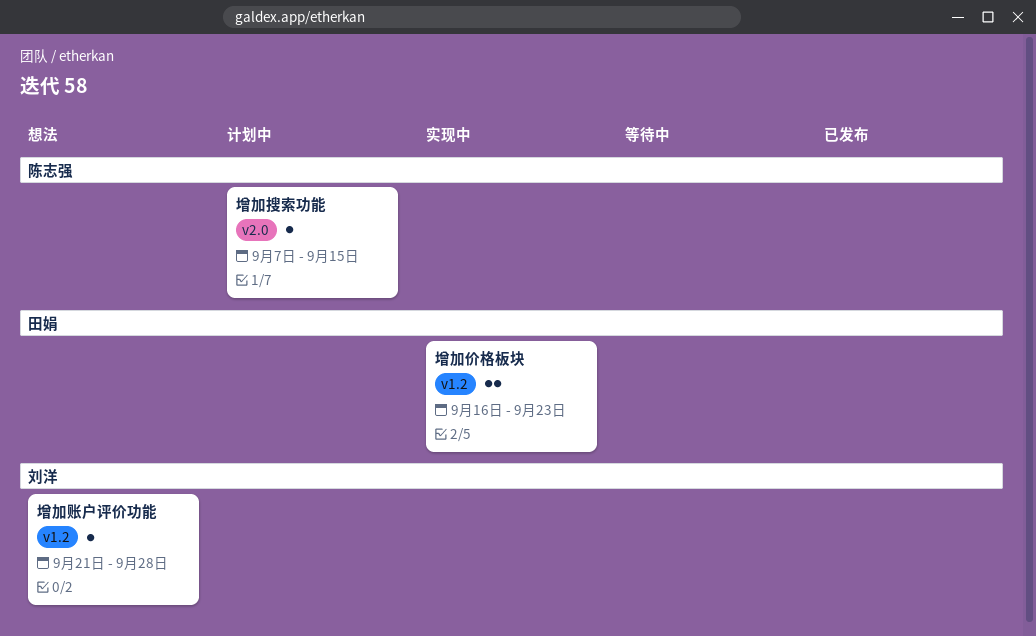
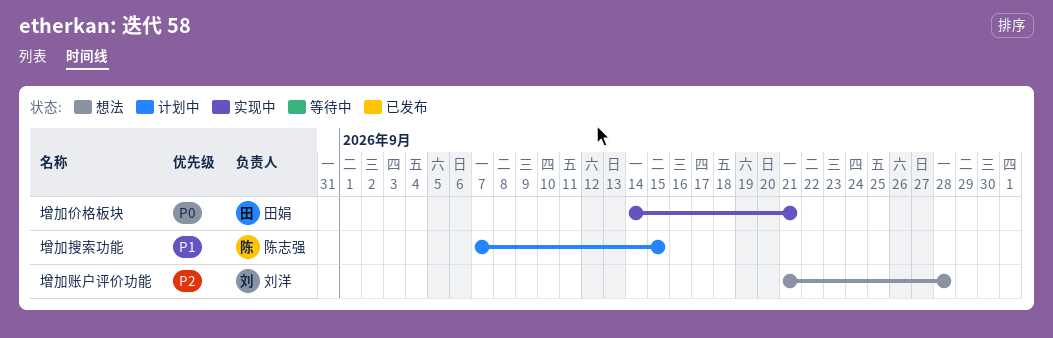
增加价格板块, start: Sep 16 -> Sep 14
增加价格板块, due: Sep 23 -> Sep 21

